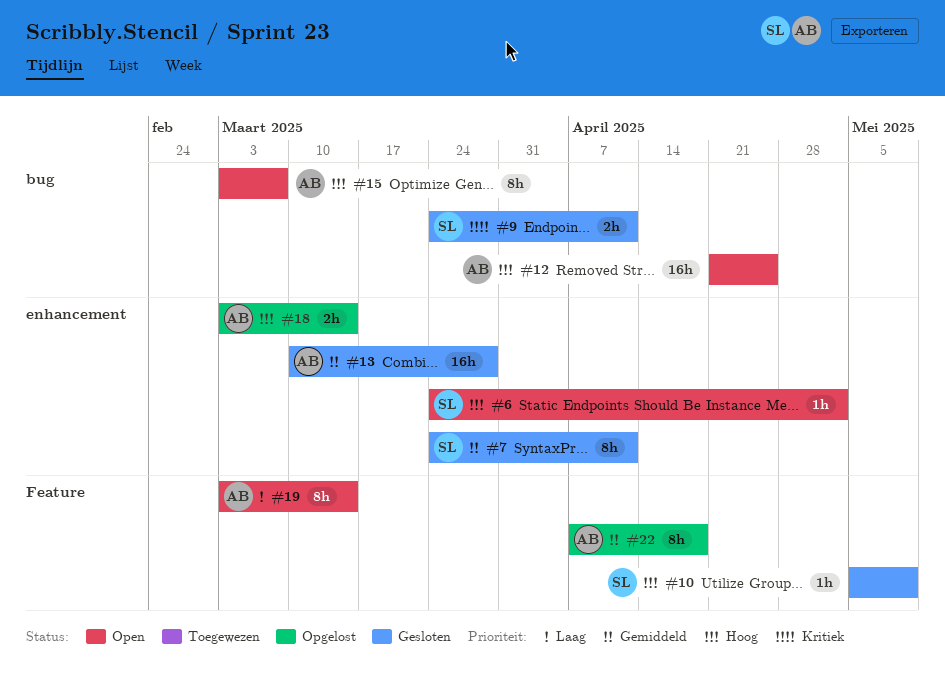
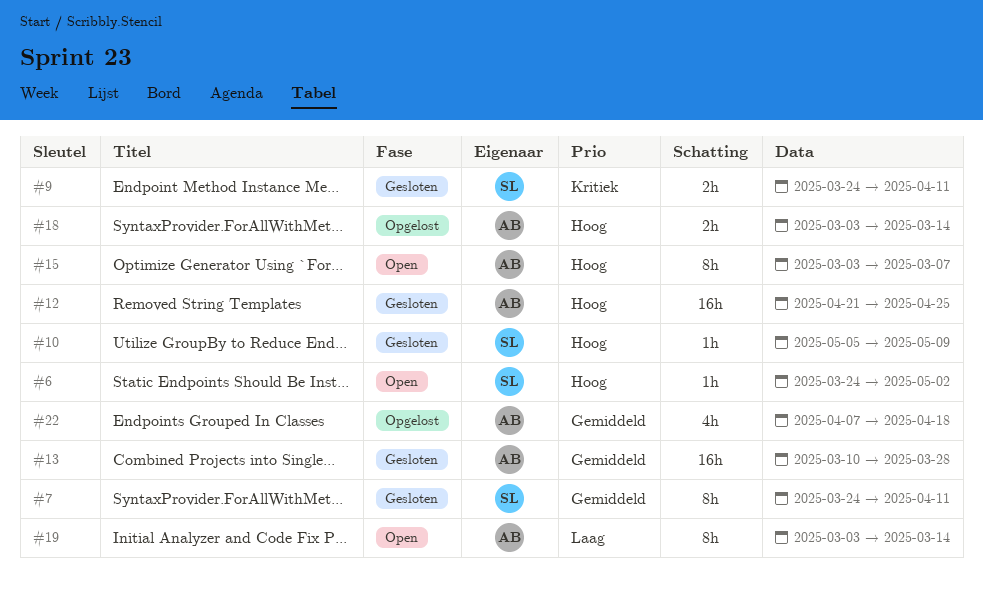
#12, status: Open -> Gesloten
#22, estimate: 8h -> 4h

